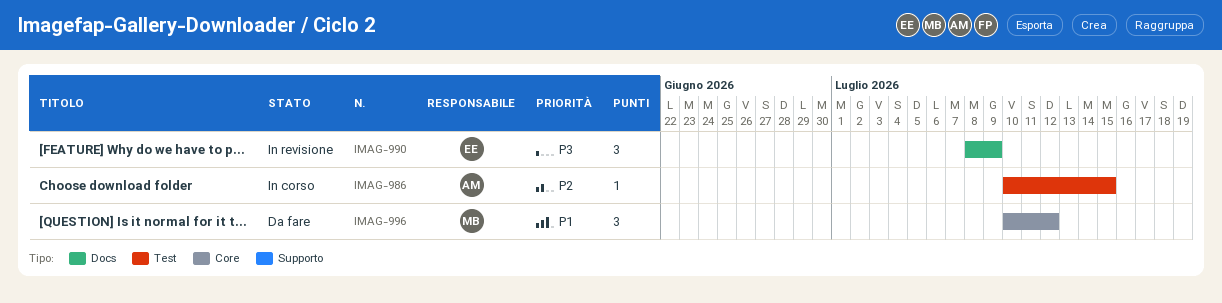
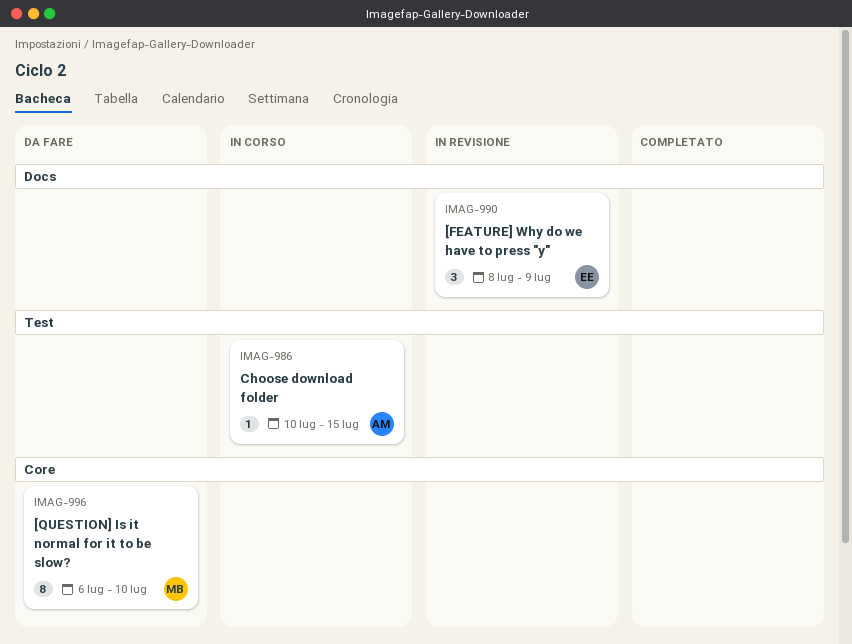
IMAG-996, estimate: 3 -> 8
IMAG-996, start: Jul 10 -> Jul 6
IMAG-996, due: Jul 12 -> Jul 10

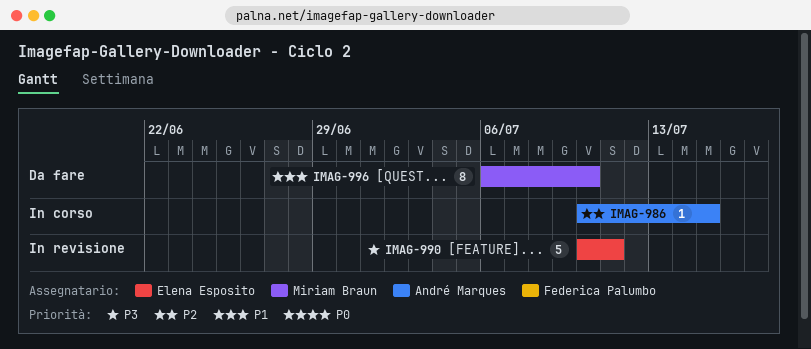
IMAG-990, estimate: 3 -> 5
IMAG-990, start: Jul 8 -> Jul 10
IMAG-990, due: Jul 9 -> Jul 11

